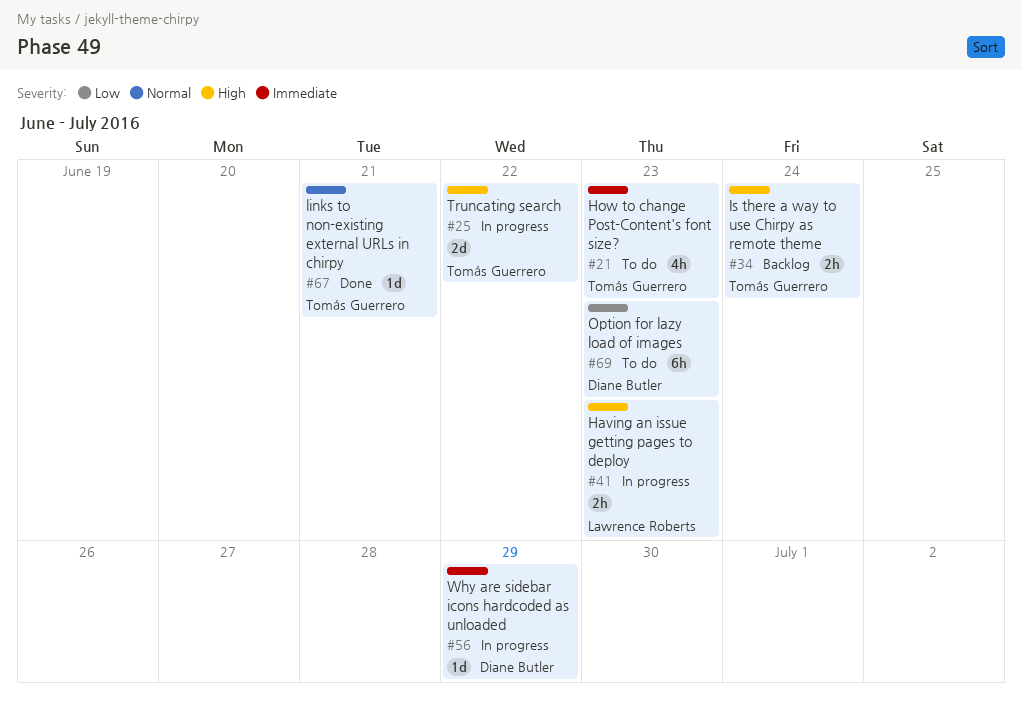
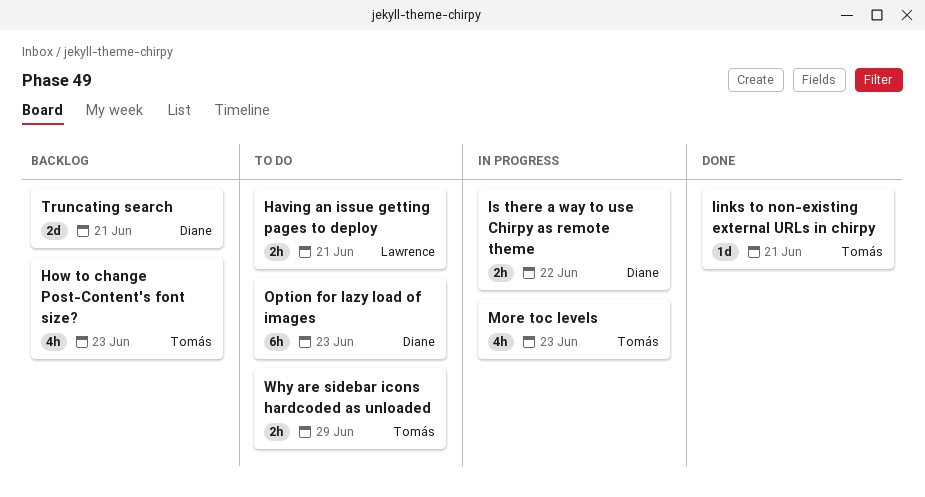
Having an issue getting pages to deploy, status: In progress -> To do
Having an issue getting pages to deploy, due: Jun 23 -> Jun 21
How to change Post-Content's font size?, status: To do -> Backlog
Is there a way to use Chirpy as remote theme, status: Backlog -> In progress
Is there a way to use Chirpy as remote theme, owner: Tomás Guerrero -> Diane Butler
Is there a way to use Chirpy as remote theme, due: Jun 24 -> Jun 22
More toc levels: none -> present
Truncating search, status: In progress -> Backlog
Truncating search, owner: Tomás Guerrero -> Diane Butler
Truncating search, due: Jun 22 -> Jun 21
Why are sidebar icons hardcoded as unloaded, status: In progress -> To do
Why are sidebar icons hardcoded as unloaded, owner: Diane Butler -> Tomás Guerrero
Why are sidebar icons hardcoded as unloaded, estimate: 1d -> 2h

